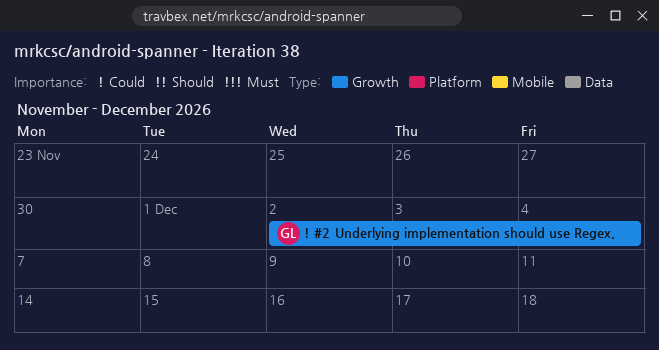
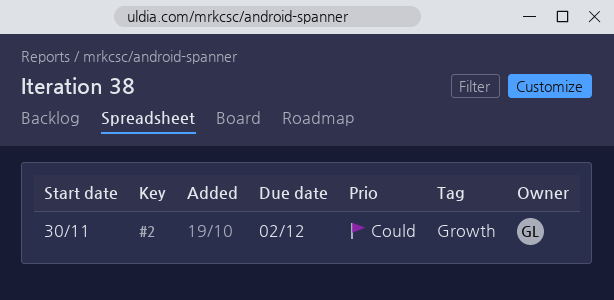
#2, start: Dec 2 -> Nov 30
#2, due: Dec 4 -> Dec 2

